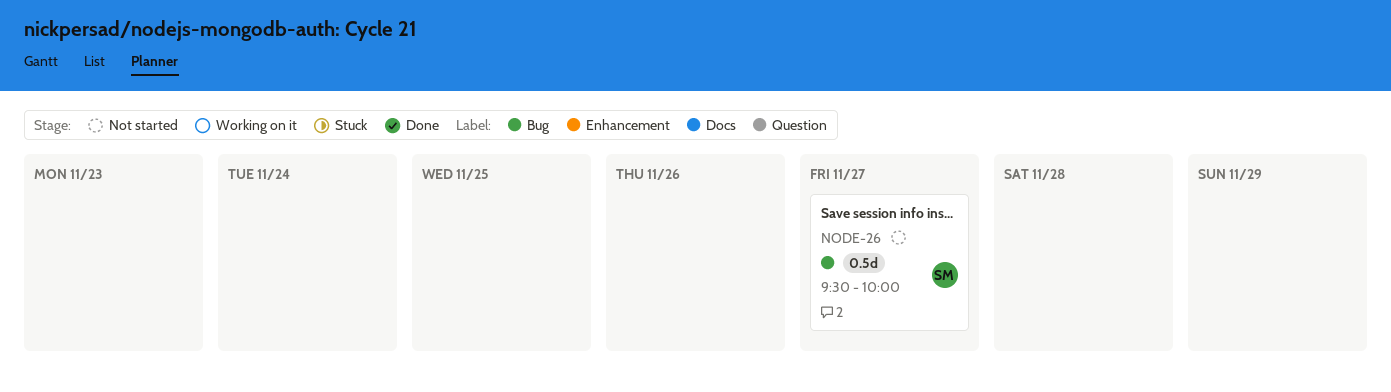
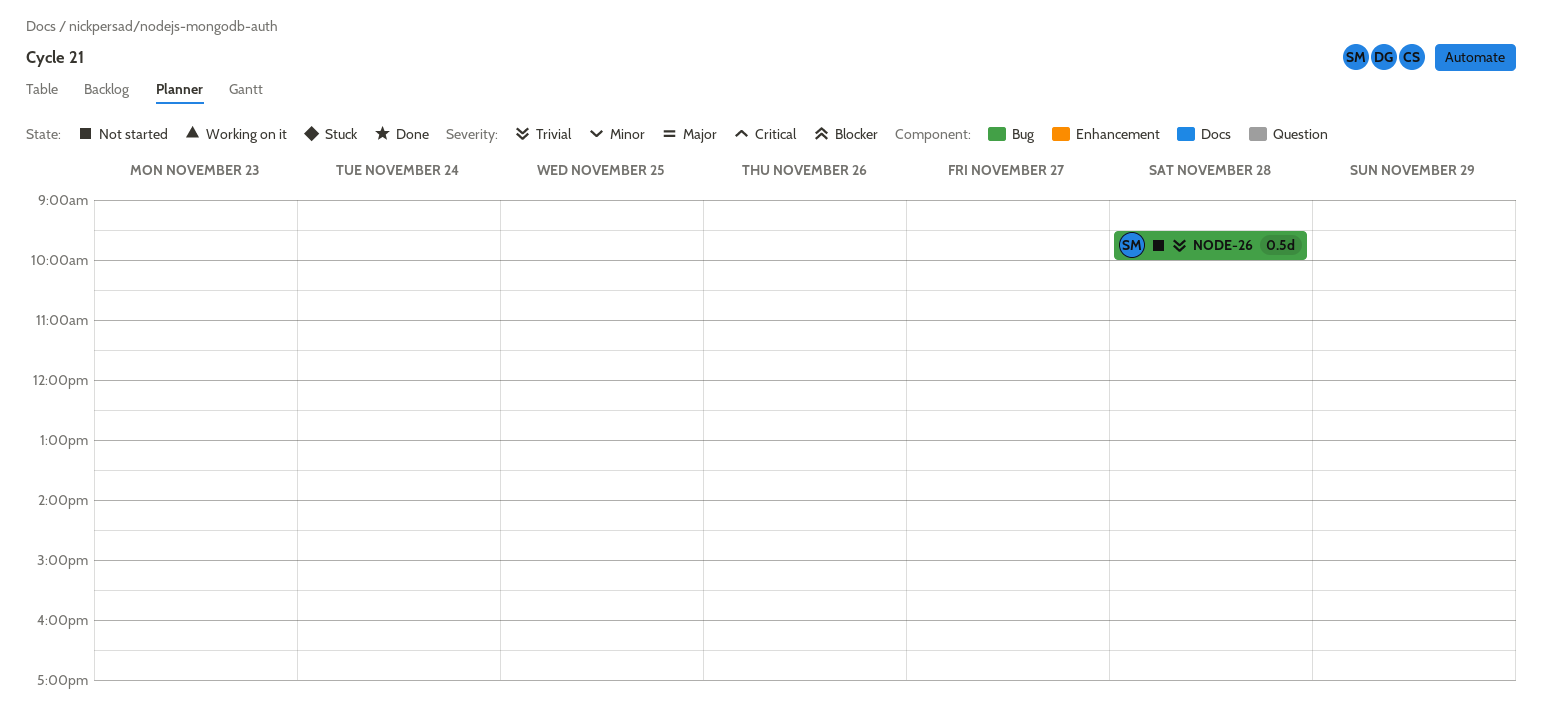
NODE-26, day: Nov 27 -> Nov 28

